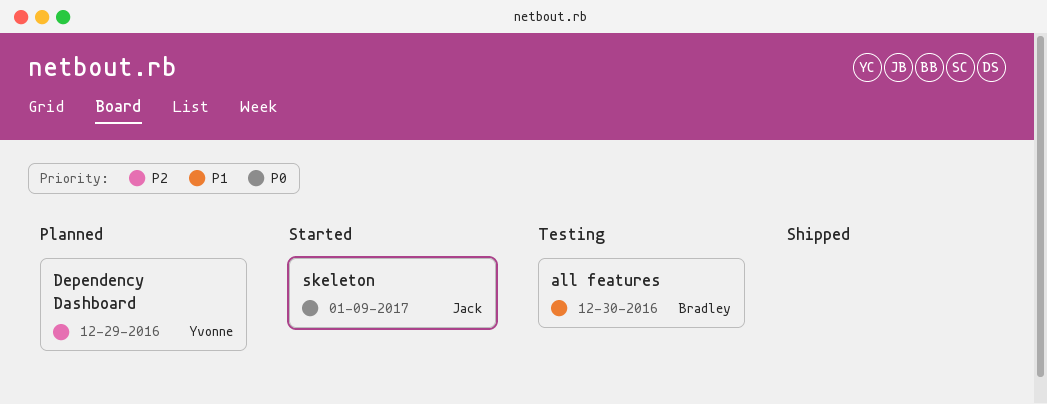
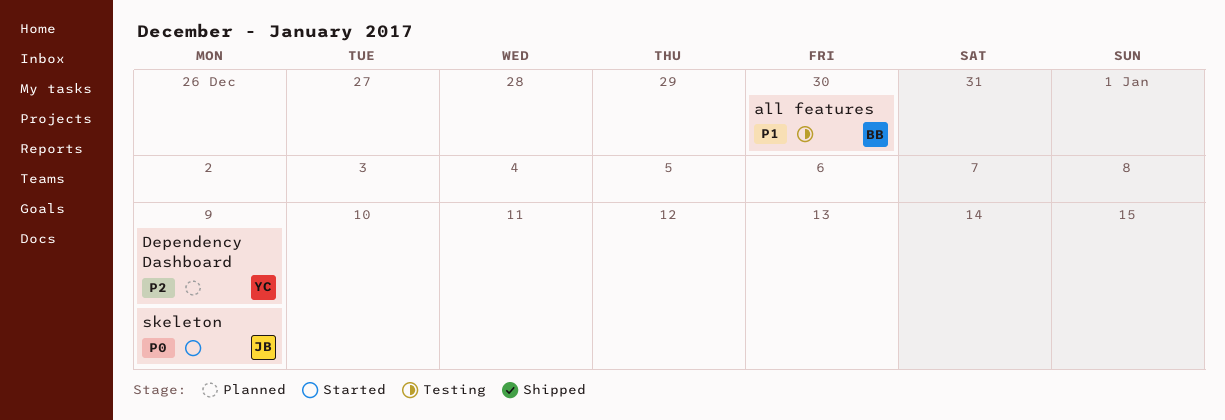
Dependency Dashboard, due: Dec 29 -> Jan 9

